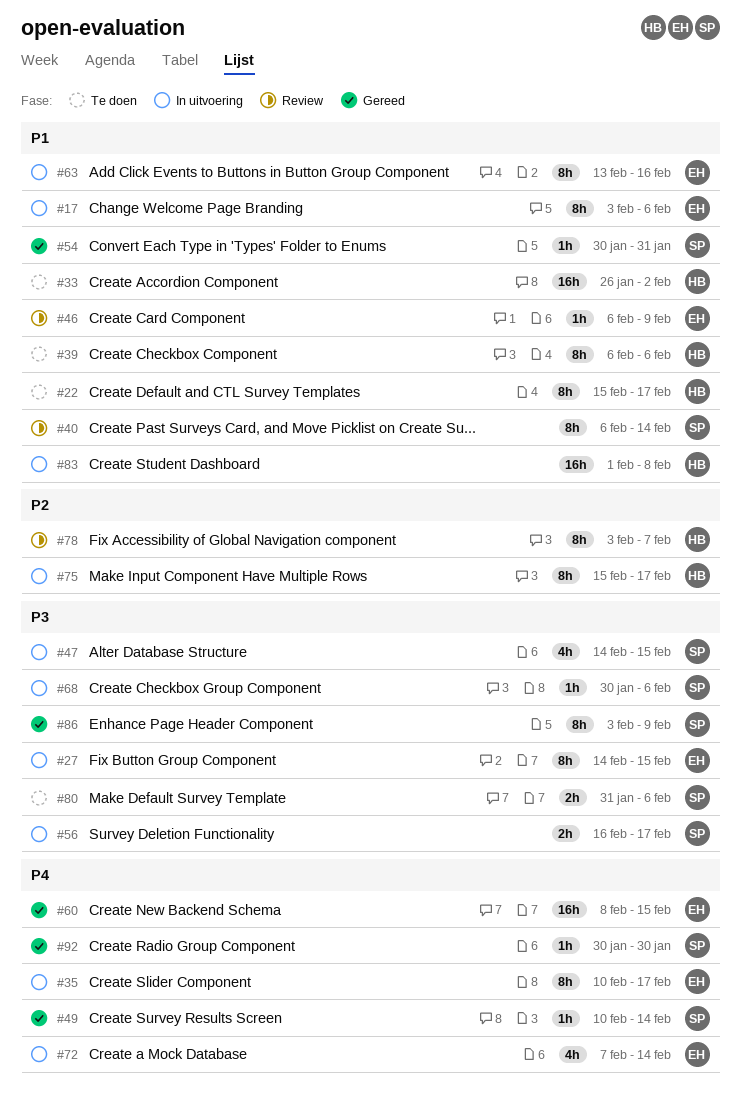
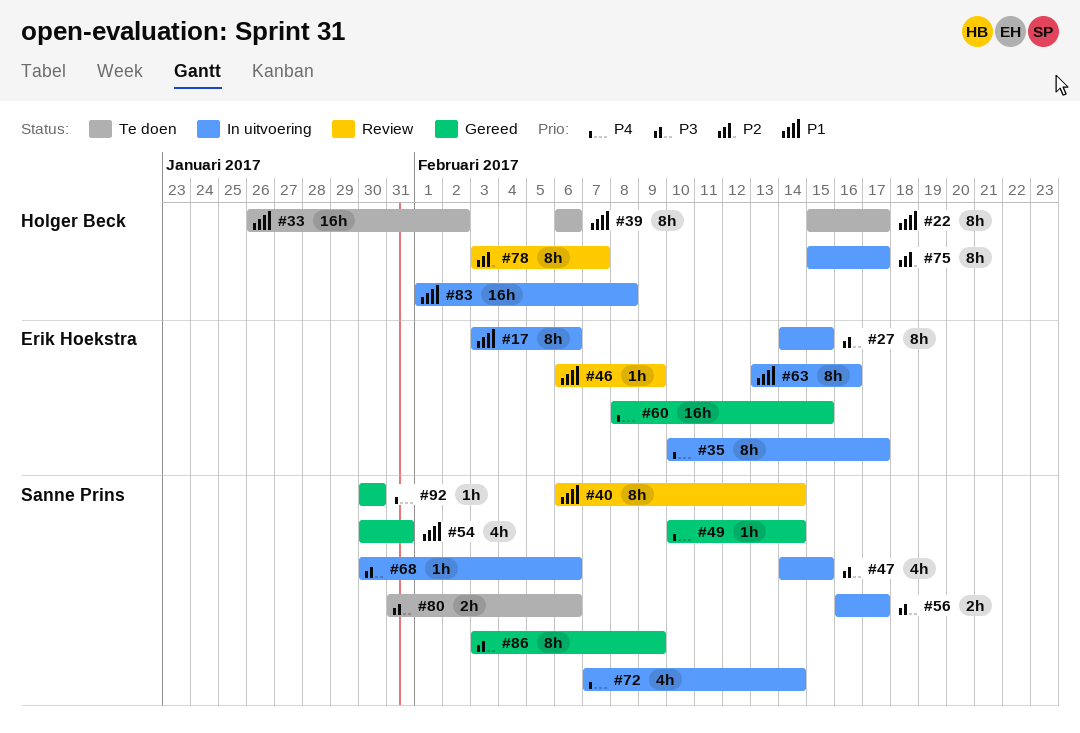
#54, estimate: 1h -> 4h
#72, owner: Erik Hoekstra -> Sanne Prins

